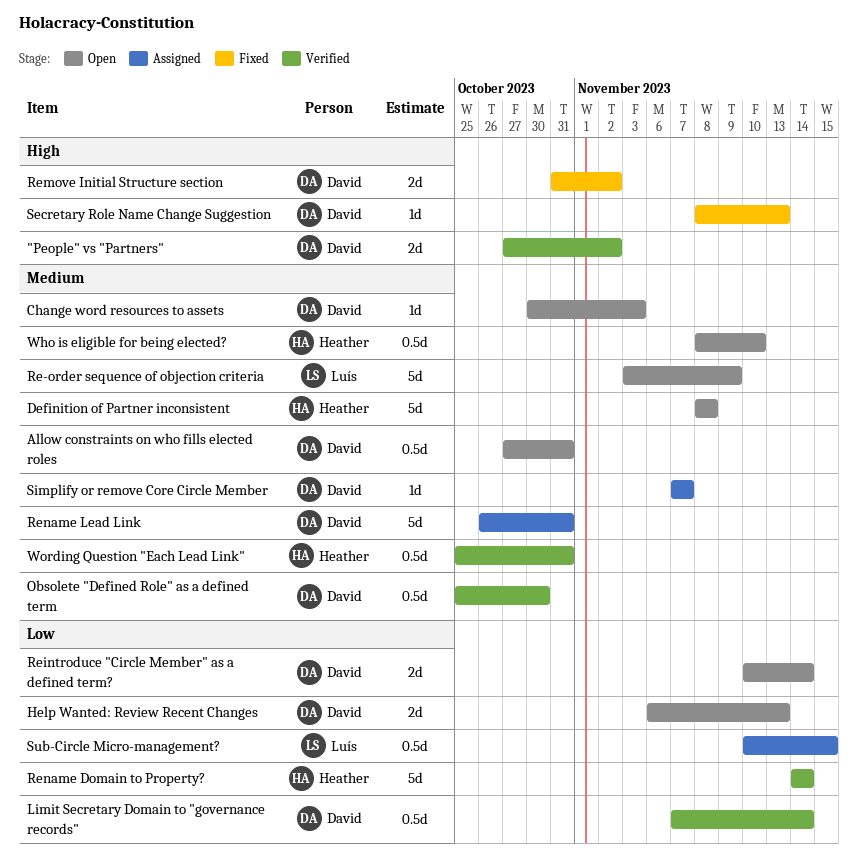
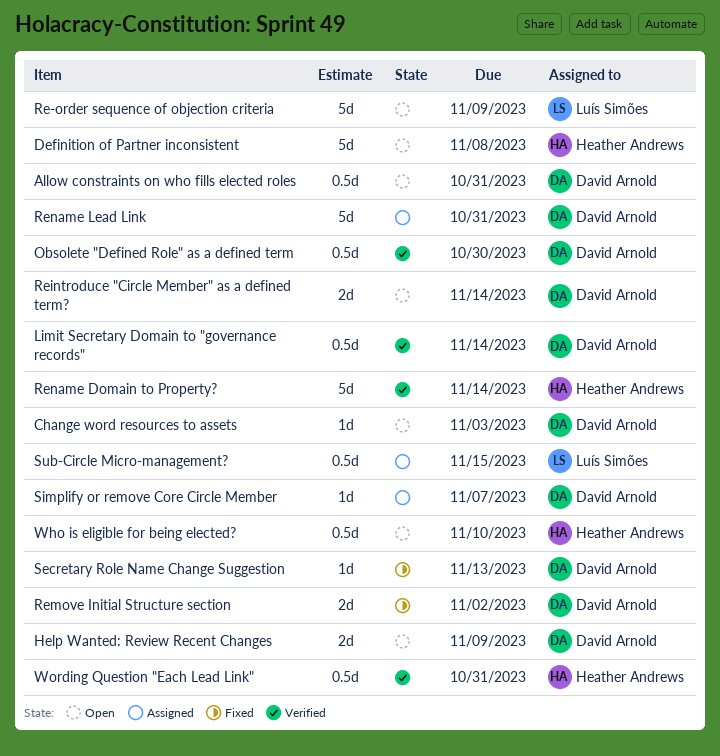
"People" vs "Partners": present -> none
Help Wanted: Review Recent Changes, due: Nov 13 -> Nov 9

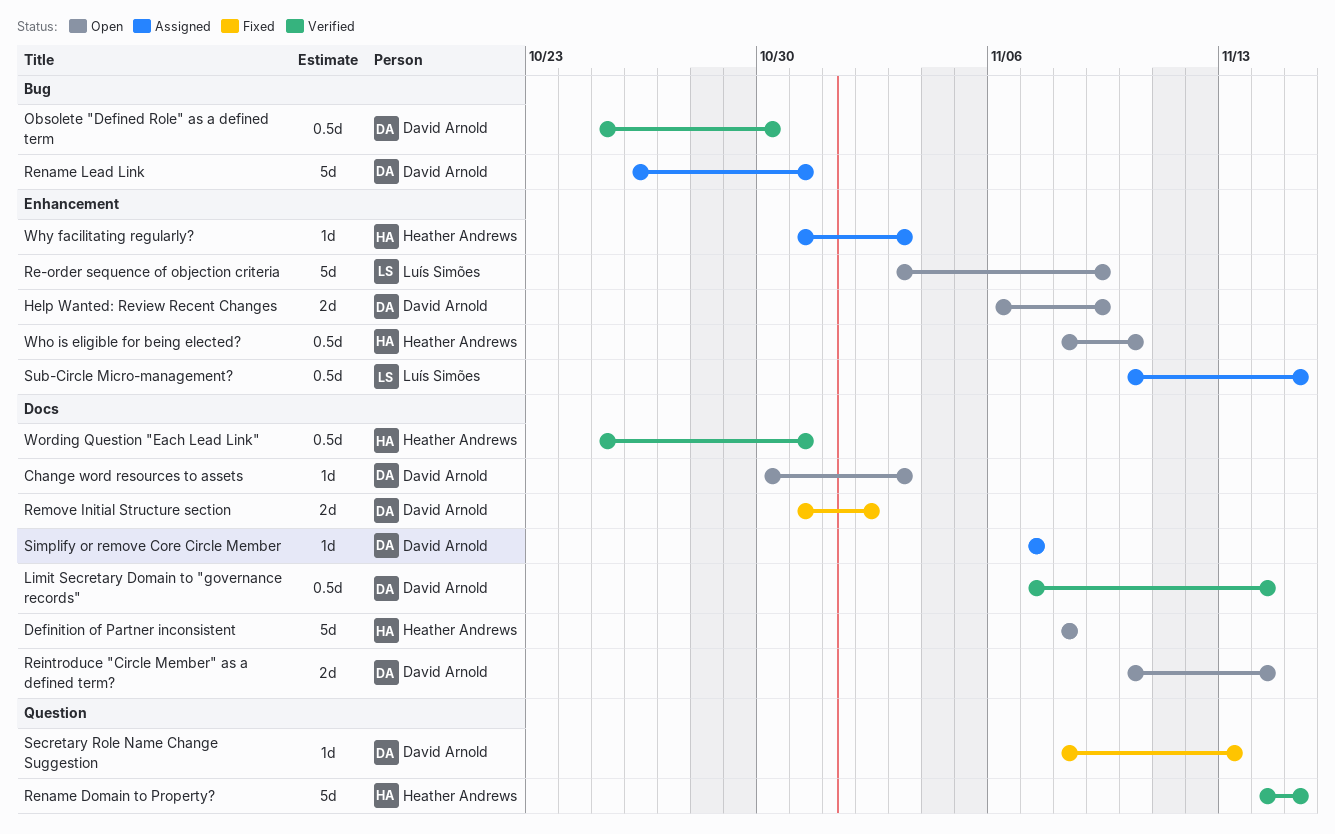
Allow constraints on who fills elected roles: present -> none
Rename Domain to Property?, due: Nov 14 -> Nov 15
Why facilitating regularly?: none -> present

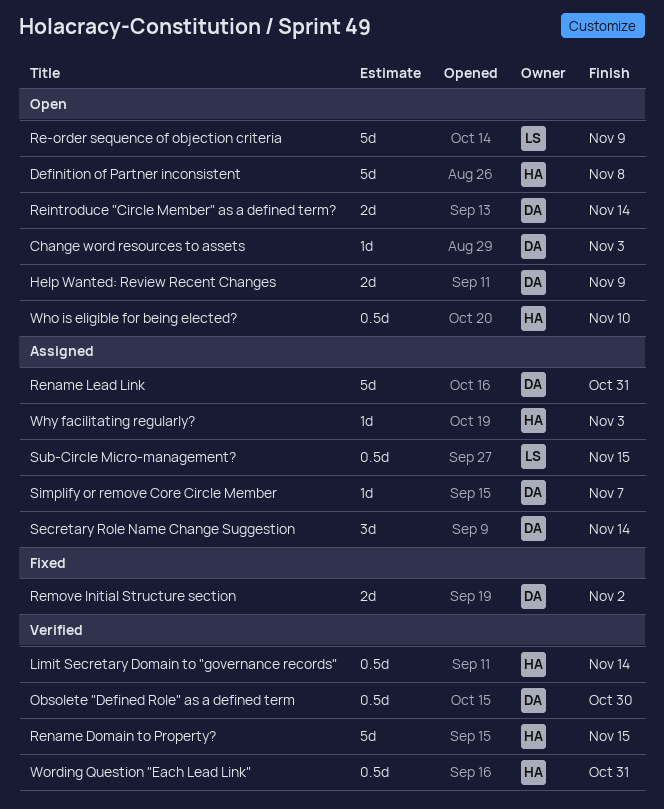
Limit Secretary Domain to "governance records", owner: David Arnold -> Heather Andrews
Secretary Role Name Change Suggestion, status: Fixed -> Assigned
Secretary Role Name Change Suggestion, estimate: 1d -> 3d
Secretary Role Name Change Suggestion, due: Nov 13 -> Nov 14

